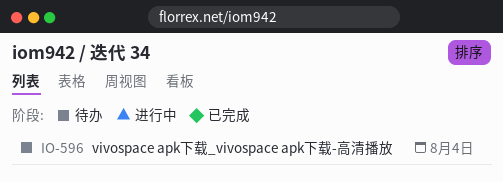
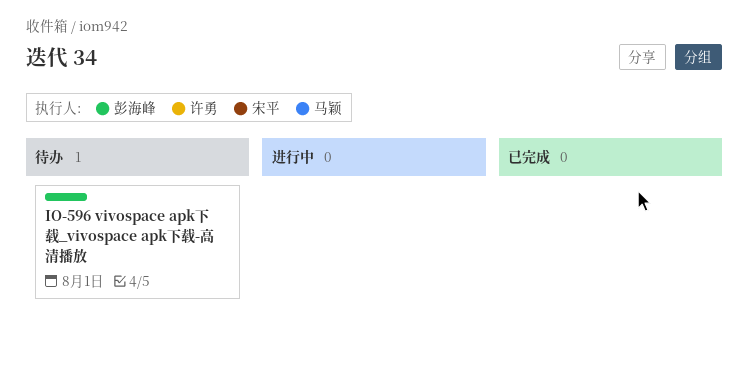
IO-596, due: Aug 4 -> Aug 1

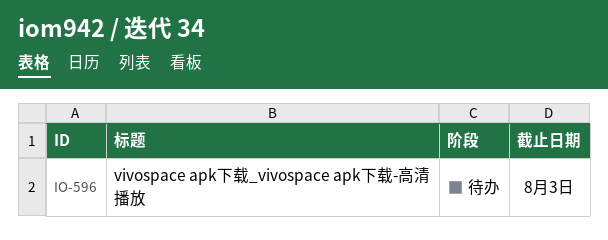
IO-596, due: Aug 1 -> Aug 3

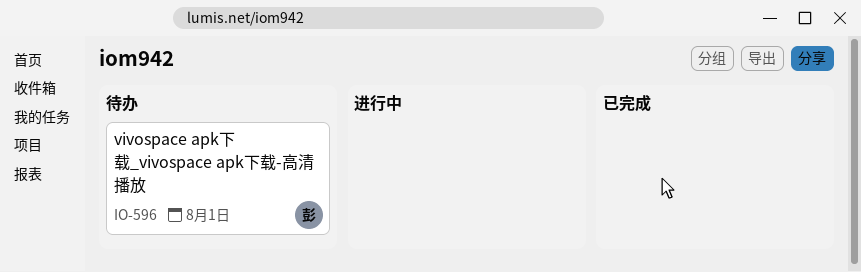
IO-596, due: Aug 3 -> Aug 1

